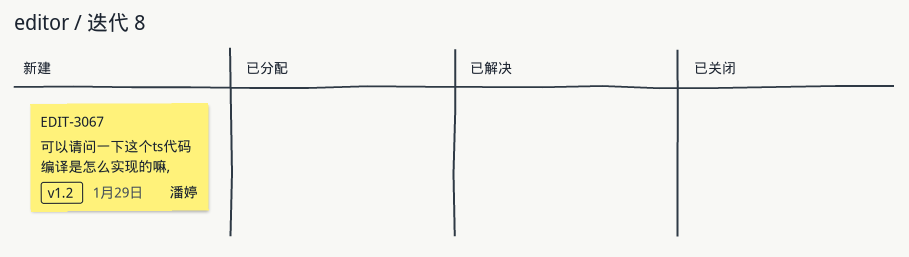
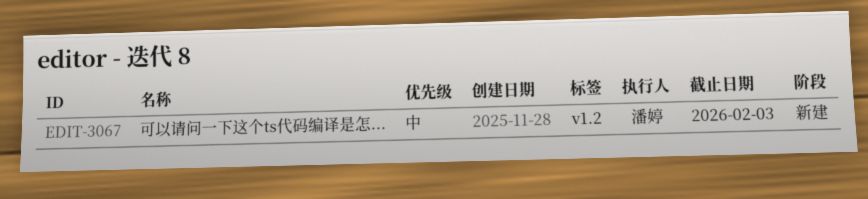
EDIT-3067, due: Jan 29 -> Feb 3

